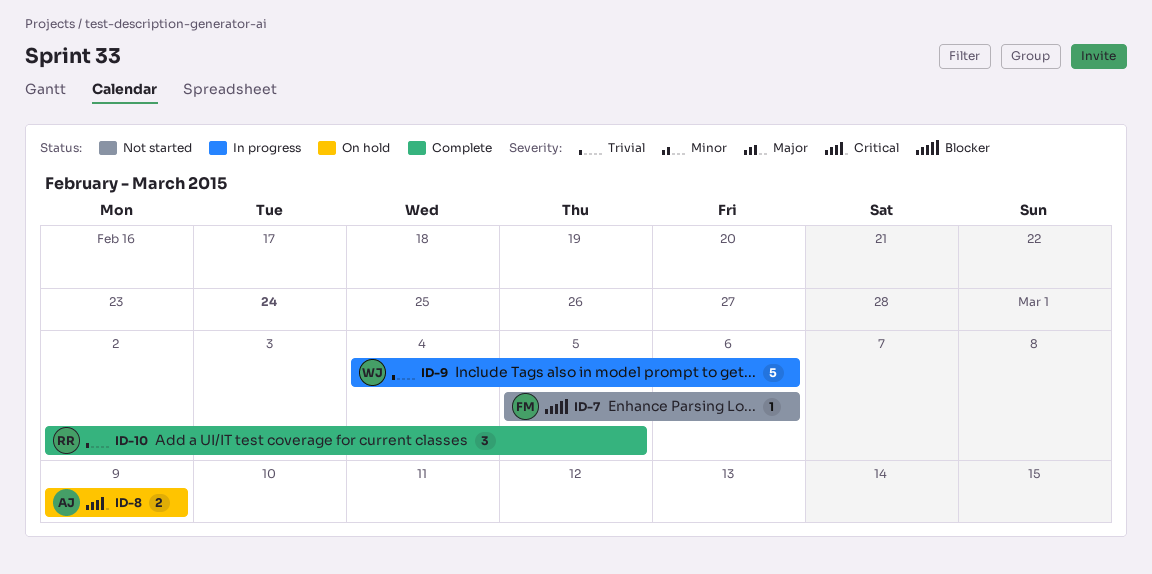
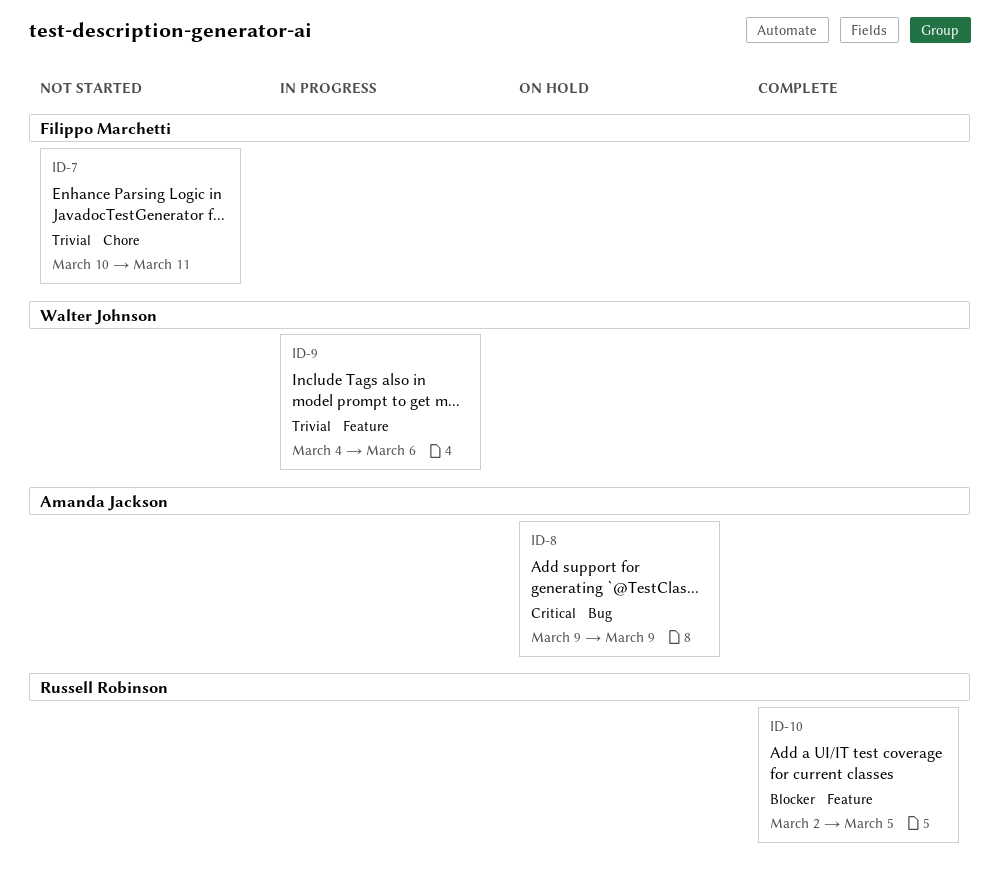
ID-7, priority: Blocker -> Trivial
ID-7, start: Mar 5 -> Mar 10
ID-7, due: Mar 6 -> Mar 11
ID-10, priority: Trivial -> Blocker

